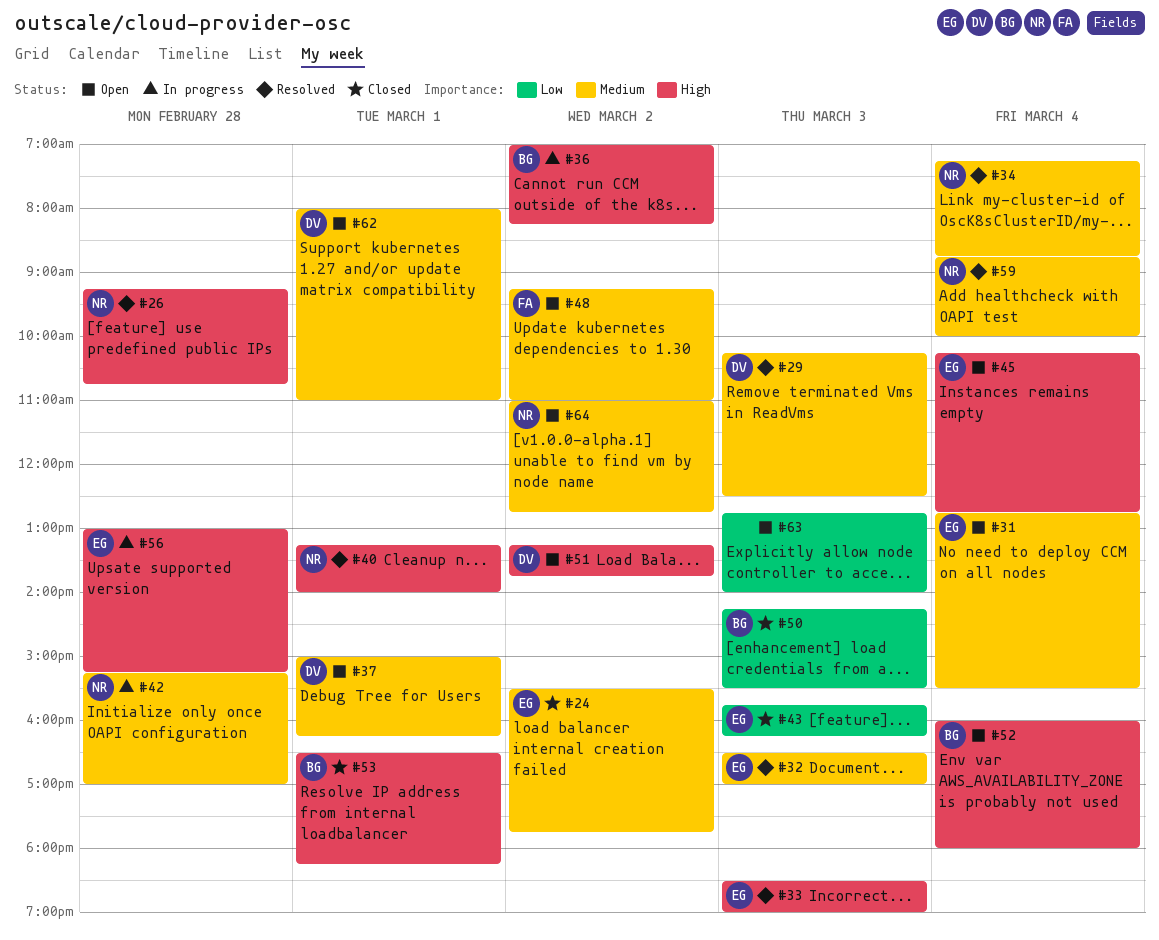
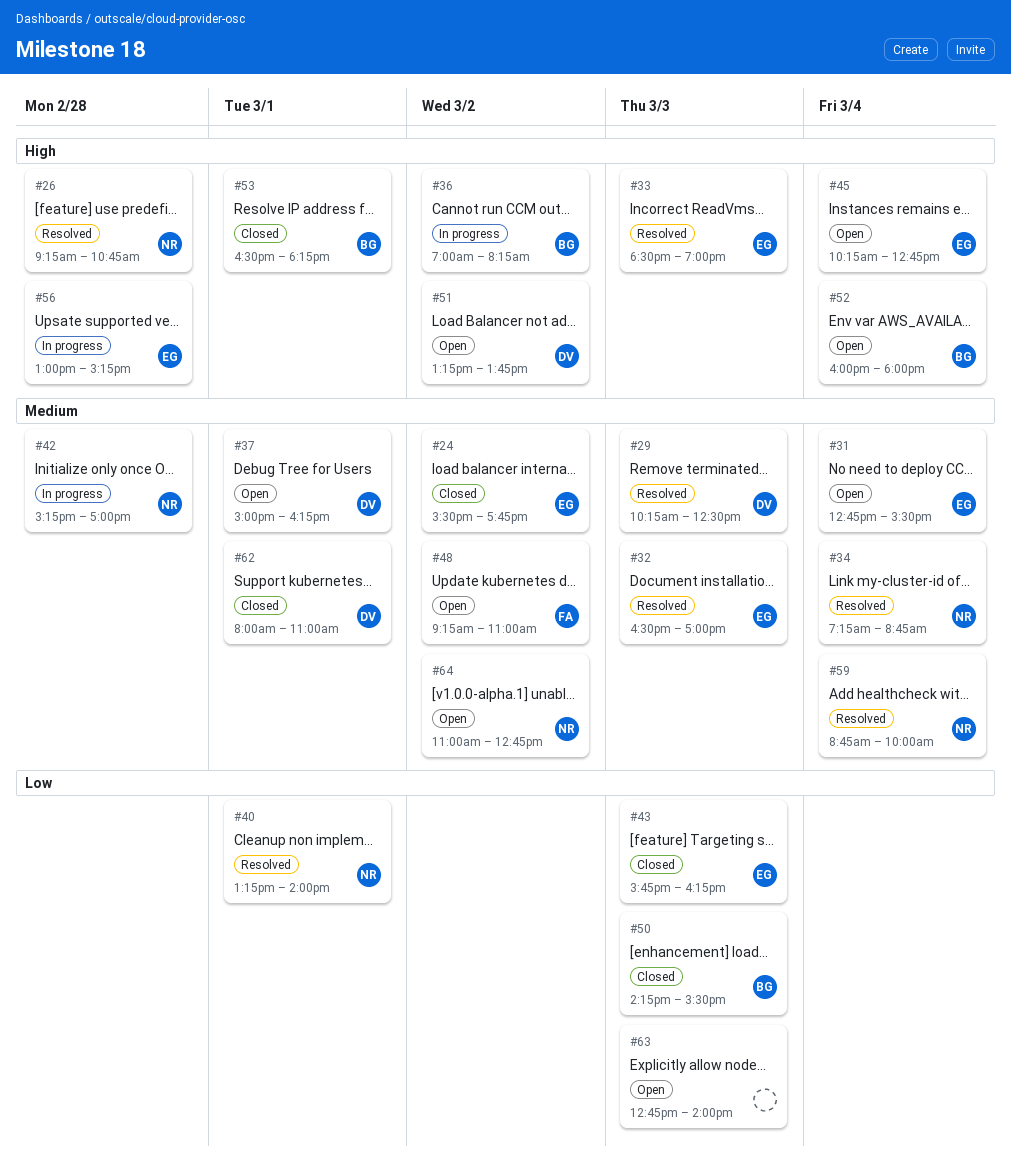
#40, priority: High -> Low
#62, status: Open -> Closed

